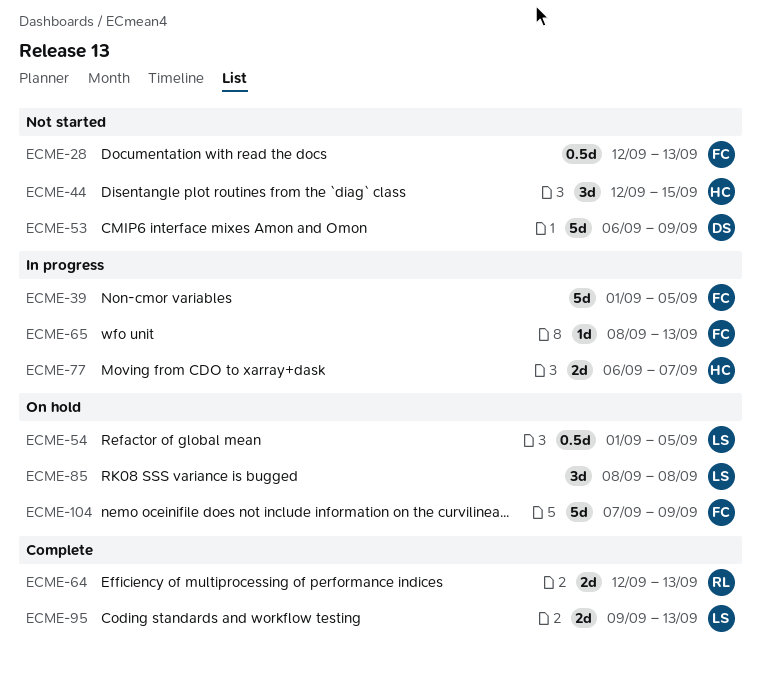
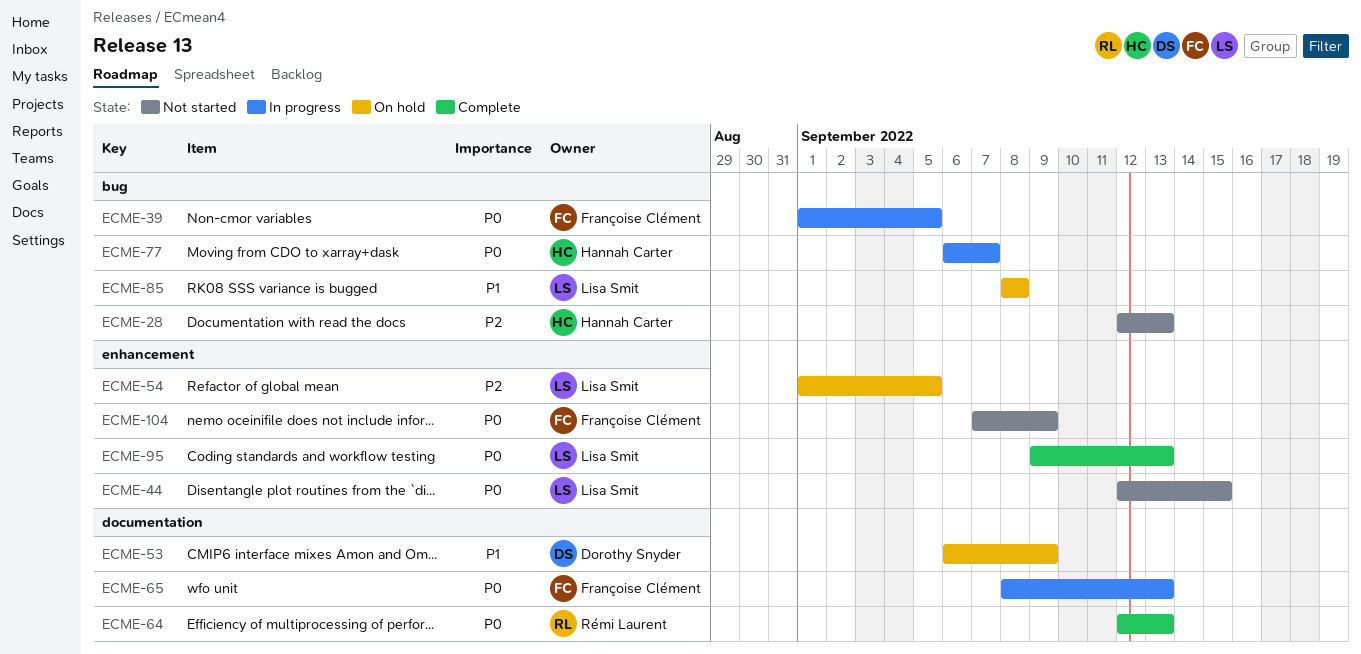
ECME-28, owner: Françoise Clément -> Hannah Carter
ECME-44, owner: Hannah Carter -> Lisa Smit
ECME-53, status: Not started -> On hold
ECME-104, status: On hold -> Not started

